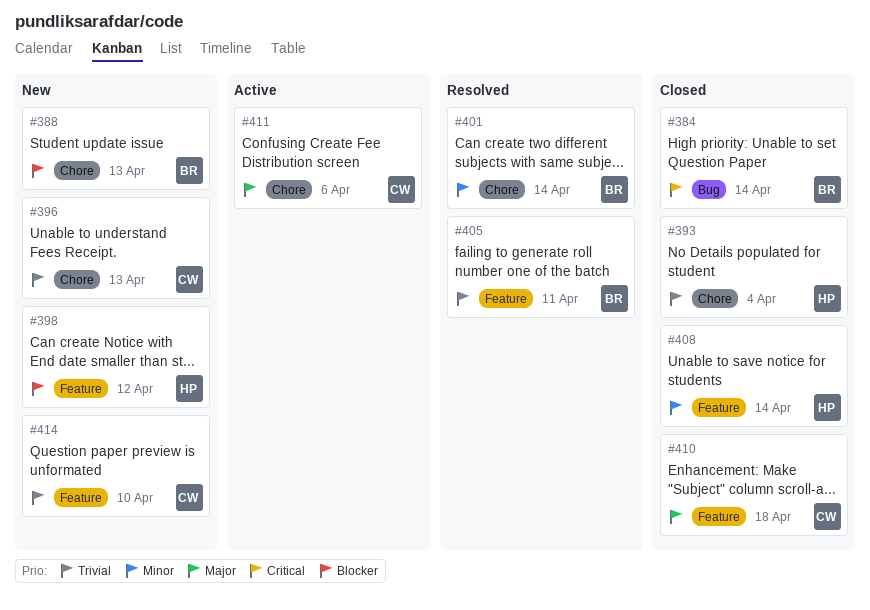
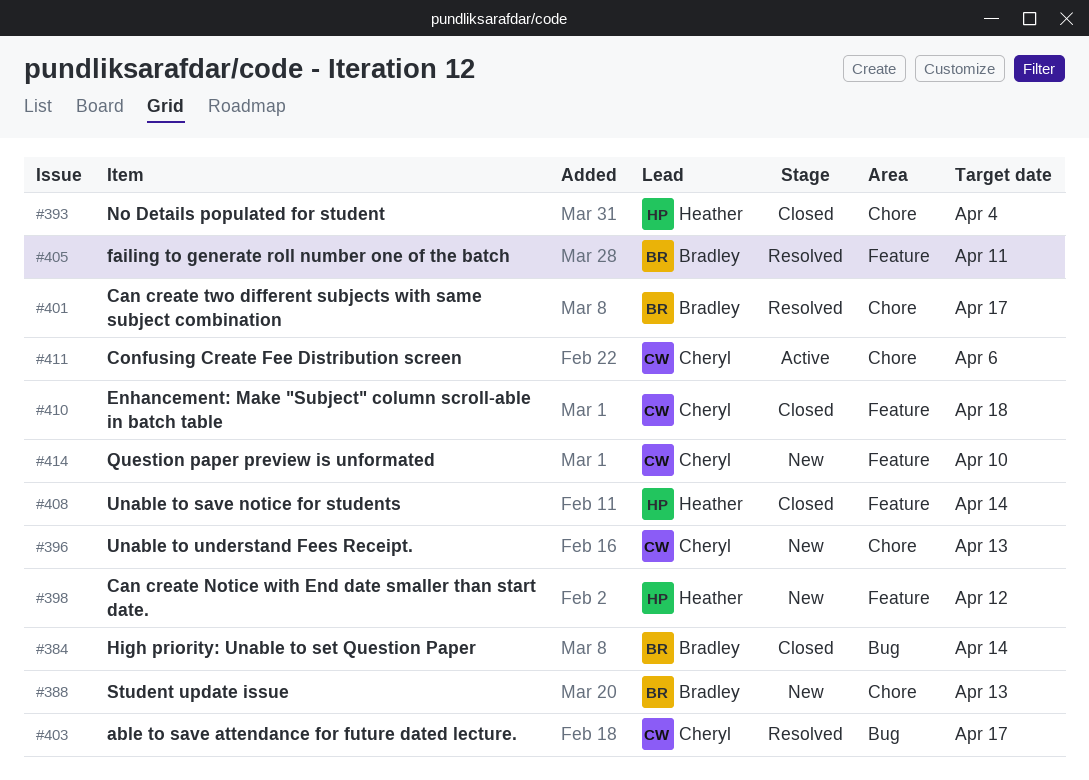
#401, due: Apr 14 -> Apr 17
#403: none -> present

